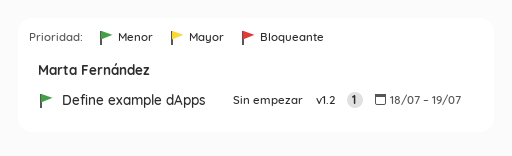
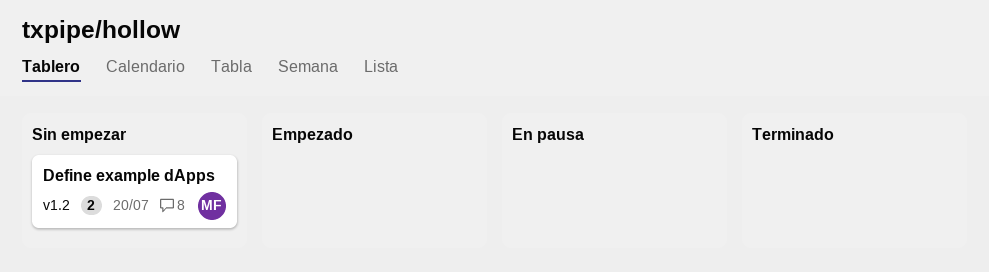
Define example dApps, estimate: 1 -> 2
Define example dApps, due: Jul 19 -> Jul 20

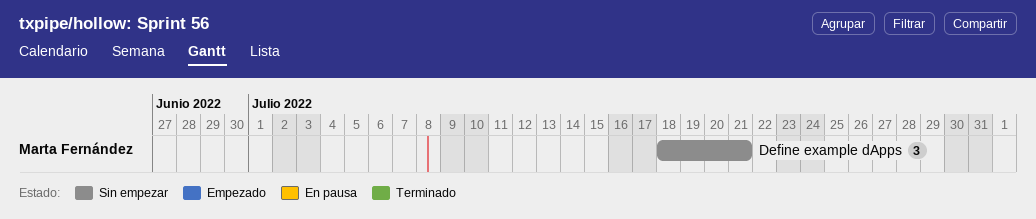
Define example dApps, estimate: 2 -> 3
Define example dApps, due: Jul 20 -> Jul 21

